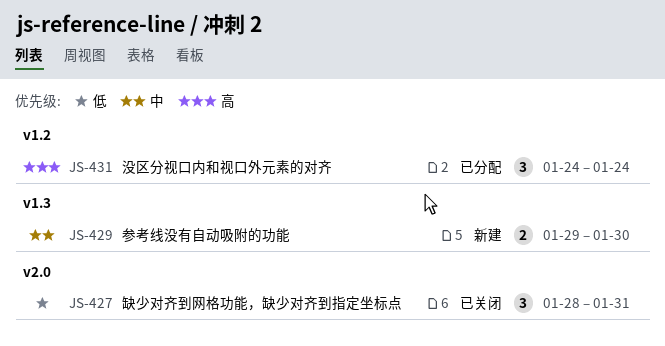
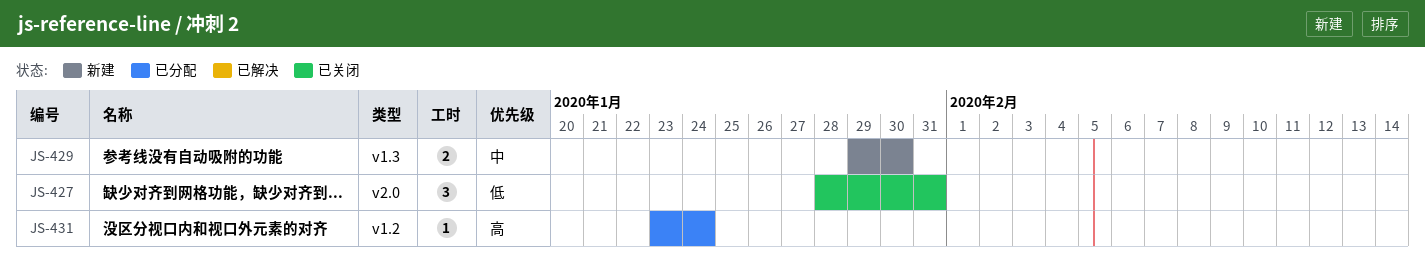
JS-431, estimate: 3 -> 1
JS-431, start: Jan 24 -> Jan 23

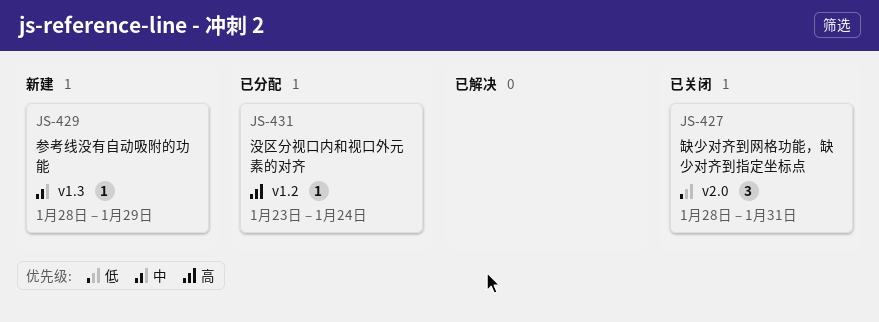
JS-429, estimate: 2 -> 1
JS-429, start: Jan 29 -> Jan 28
JS-429, due: Jan 30 -> Jan 29

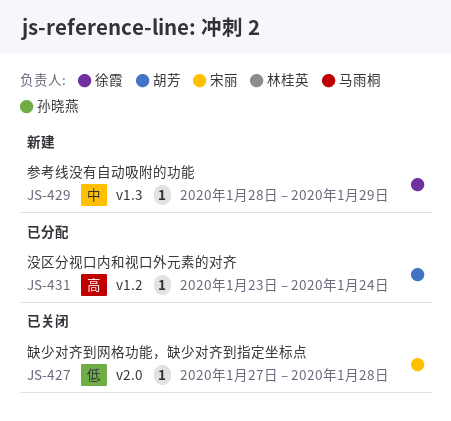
JS-427, estimate: 3 -> 1
JS-427, start: Jan 28 -> Jan 27
JS-427, due: Jan 31 -> Jan 28

